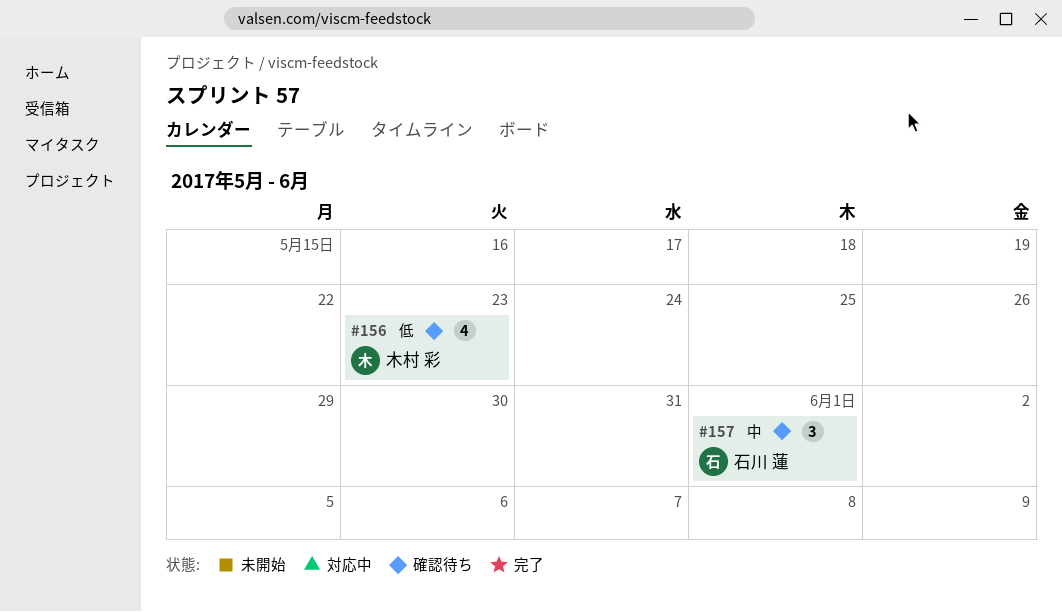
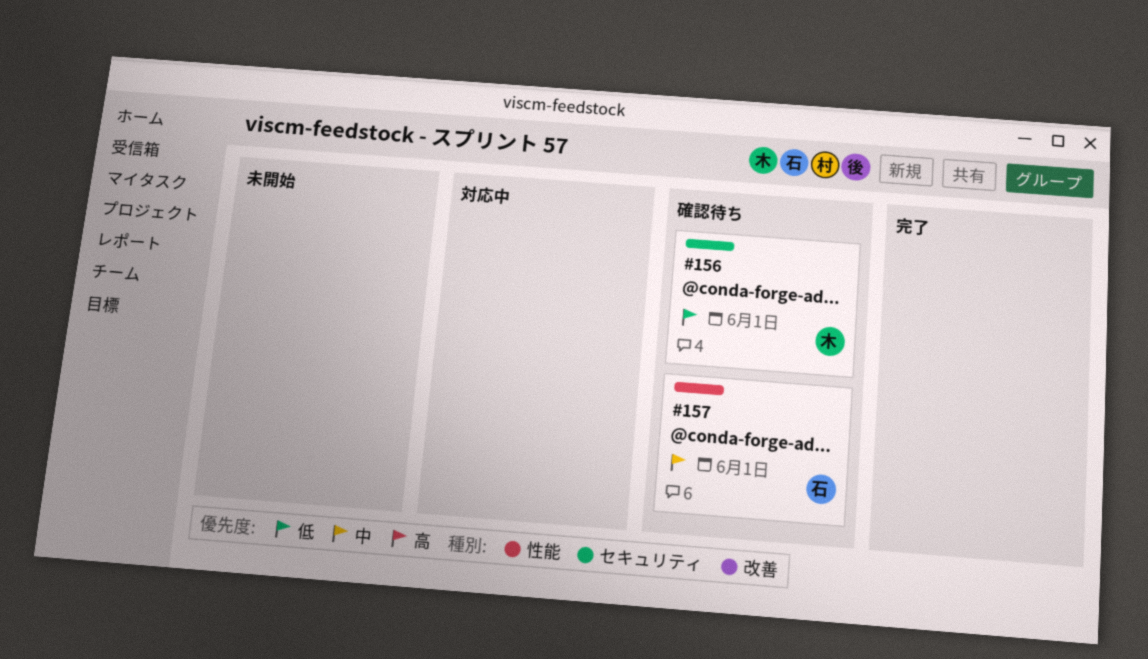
#156, due: May 23 -> Jun 1

